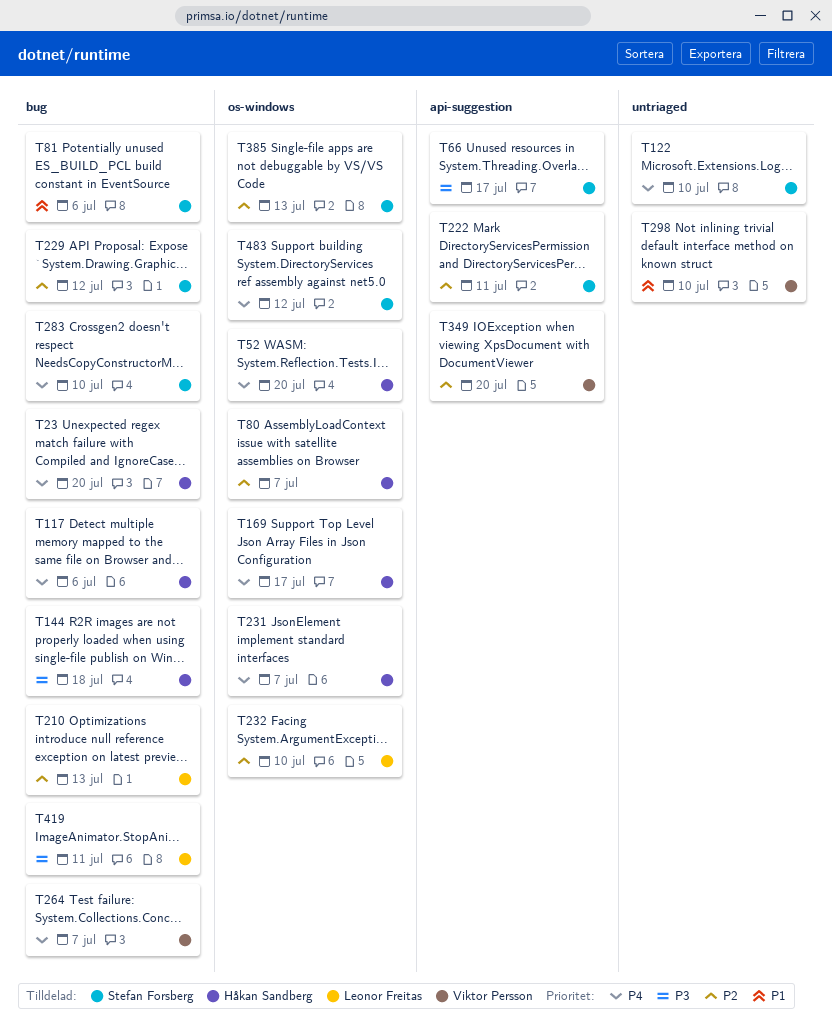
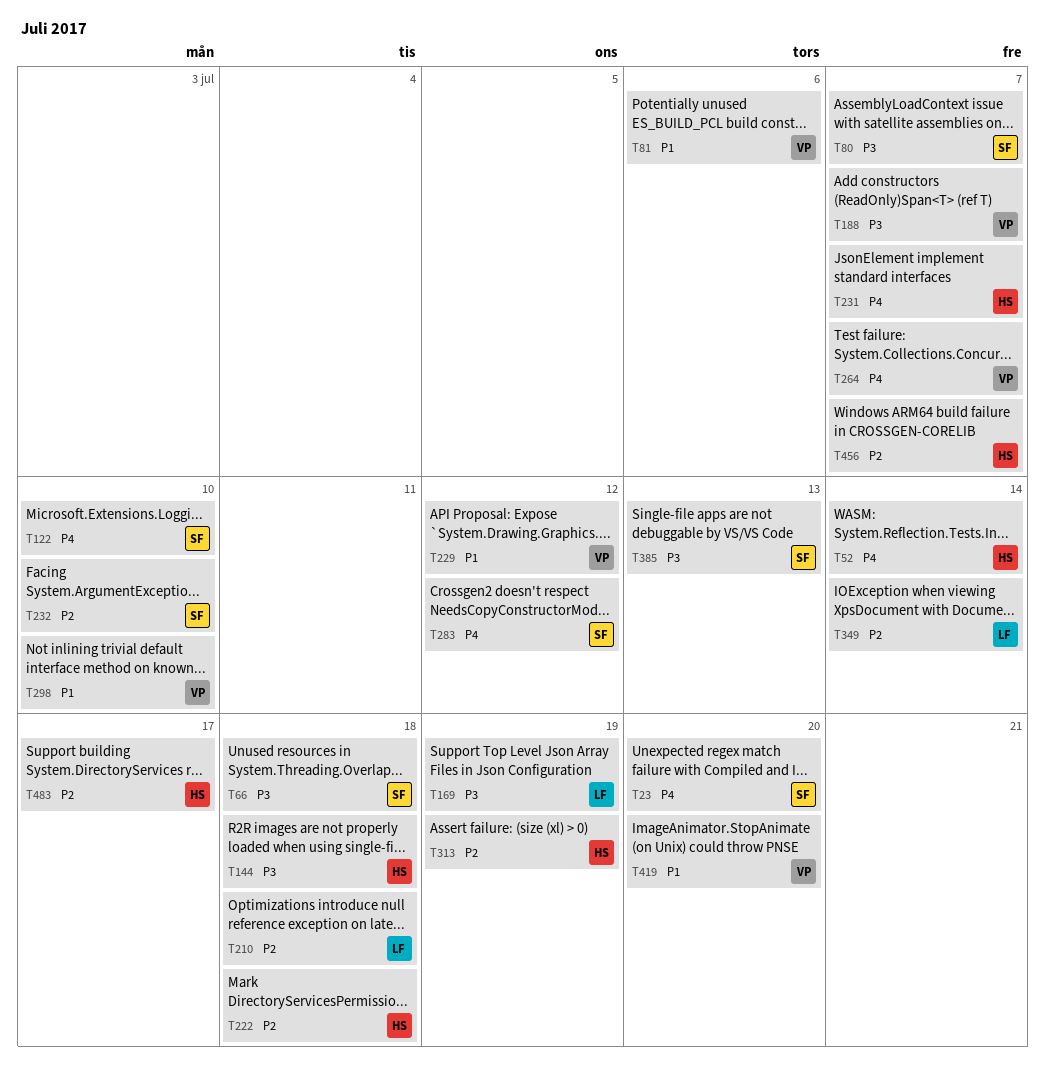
T23, owner: Håkan Sandberg -> Stefan Forsberg
T52, due: Jul 20 -> Jul 14
T66, due: Jul 17 -> Jul 18
T80, owner: Håkan Sandberg -> Stefan Forsberg
T80, priority: P2 -> P3
T81, owner: Stefan Forsberg -> Viktor Persson
T117: present -> none
T169, owner: Håkan Sandberg -> Leonor Freitas
T169, priority: P4 -> P3
T169, due: Jul 17 -> Jul 19
T188: none -> present
T210, due: Jul 13 -> Jul 18
T222, owner: Stefan Forsberg -> Håkan Sandberg
T222, due: Jul 11 -> Jul 18
T229, owner: Stefan Forsberg -> Viktor Persson
T229, priority: P2 -> P1
T232, owner: Leonor Freitas -> Stefan Forsberg
T283, due: Jul 10 -> Jul 12
T313: none -> present
T349, owner: Viktor Persson -> Leonor Freitas
T349, due: Jul 20 -> Jul 14
T385, priority: P2 -> P3
T419, owner: Leonor Freitas -> Viktor Persson
T419, priority: P3 -> P1
T419, due: Jul 11 -> Jul 20
T456: none -> present
T483, owner: Stefan Forsberg -> Håkan Sandberg
T483, priority: P4 -> P2
T483, due: Jul 12 -> Jul 17

